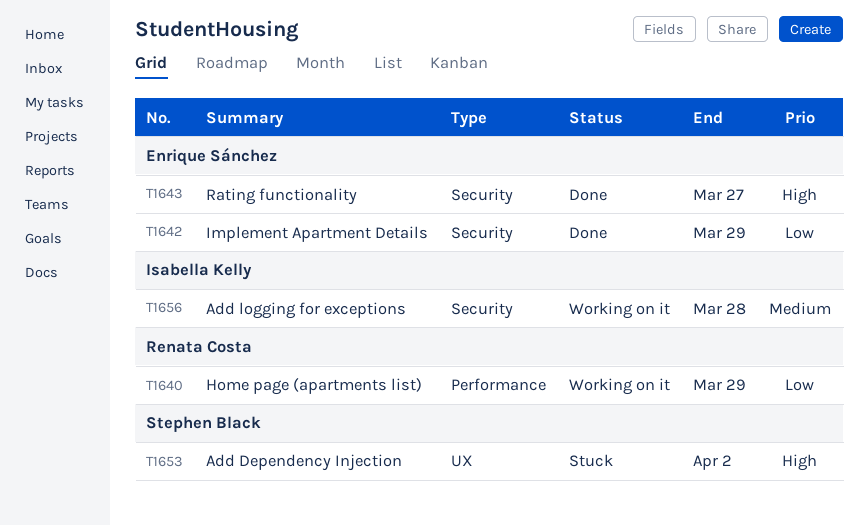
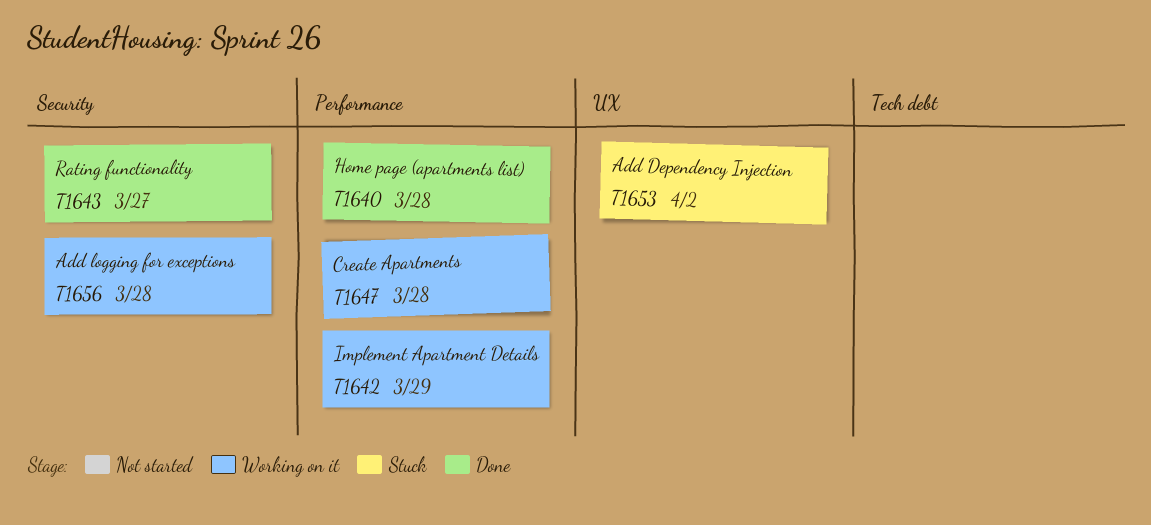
T1640, status: Working on it -> Done
T1640, due: Mar 29 -> Mar 28
T1642, status: Done -> Working on it
T1642, label: Security -> Performance
T1647: none -> present

